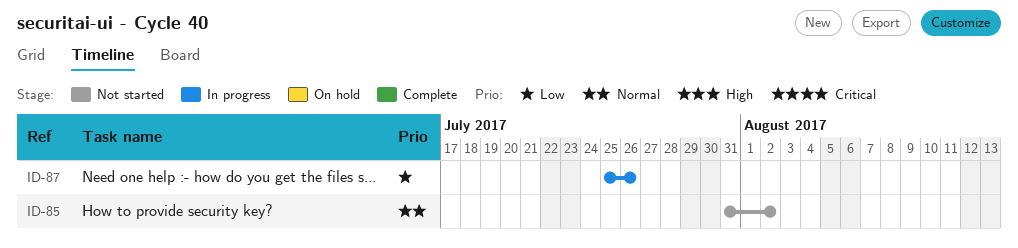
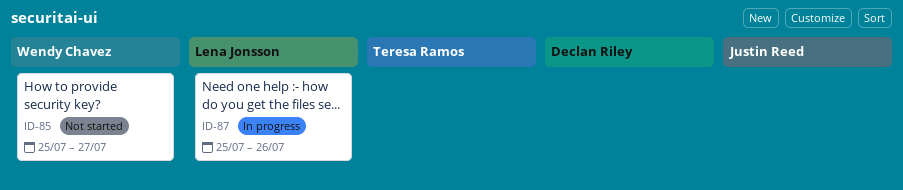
ID-85, start: Jul 31 -> Jul 25
ID-85, due: Aug 2 -> Jul 27

